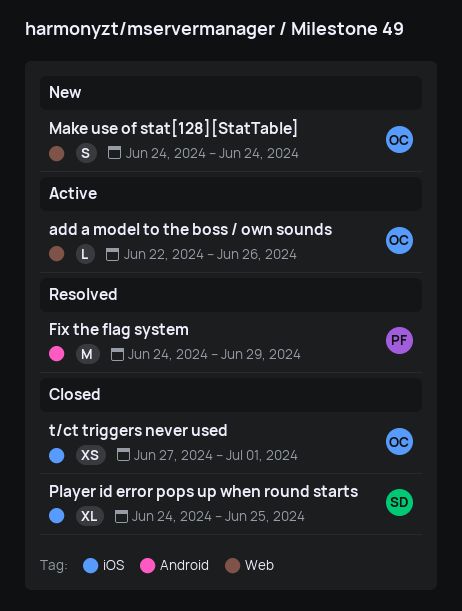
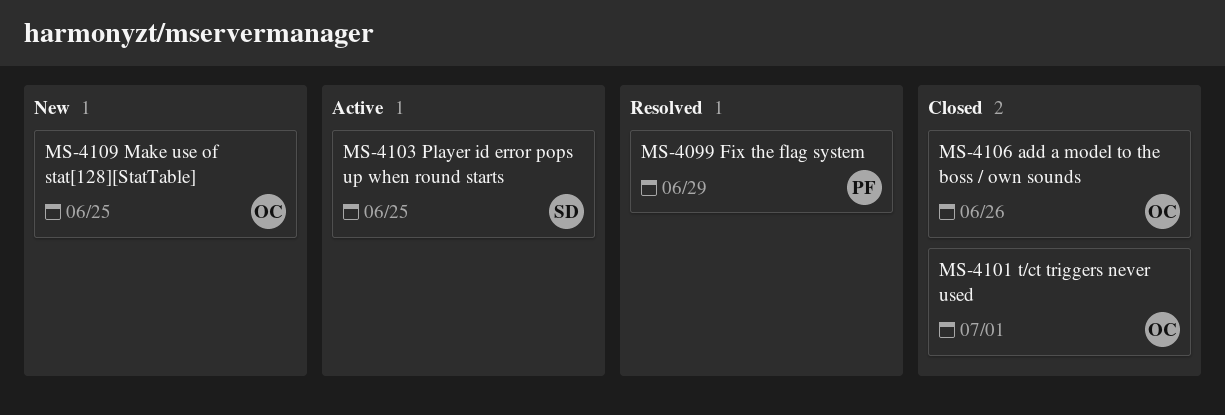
add a model to the boss / own sounds, status: Active -> Closed
Make use of stat[128][StatTable], due: Jun 24 -> Jun 25
Player id error pops up when round starts, status: Closed -> Active

